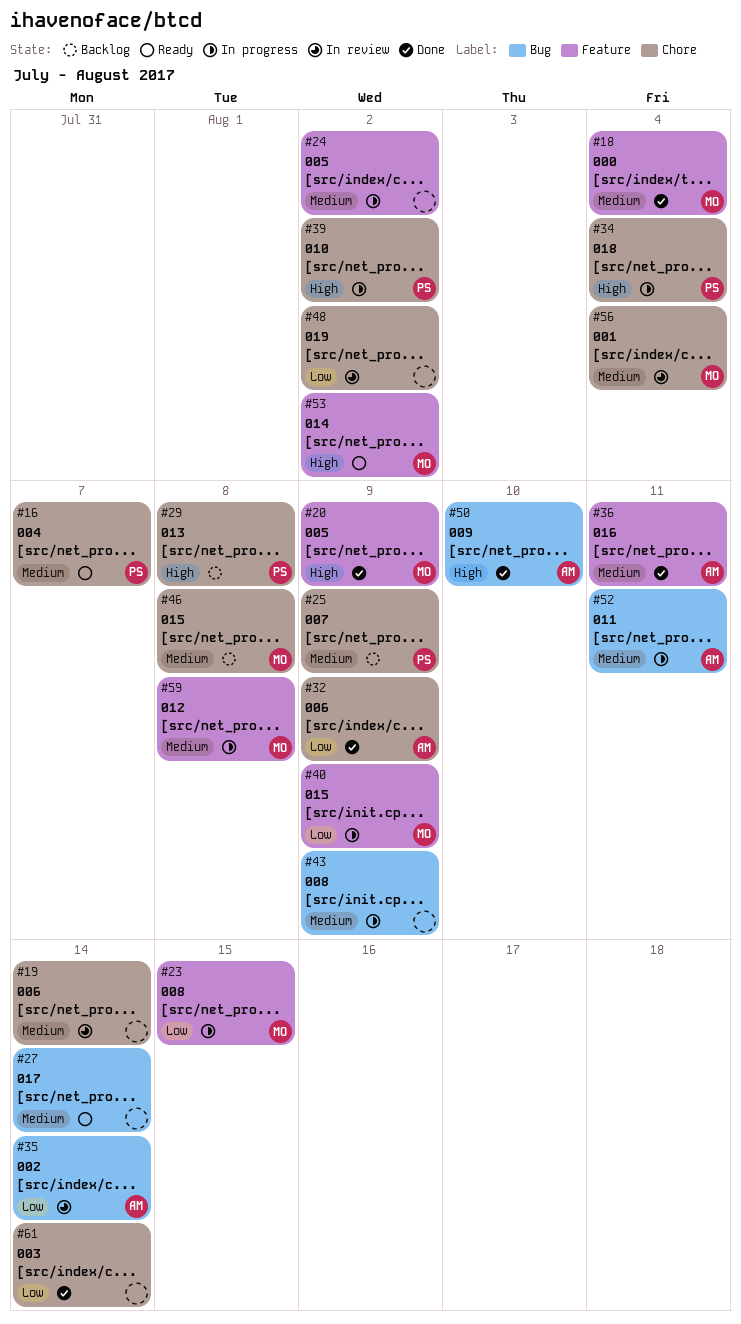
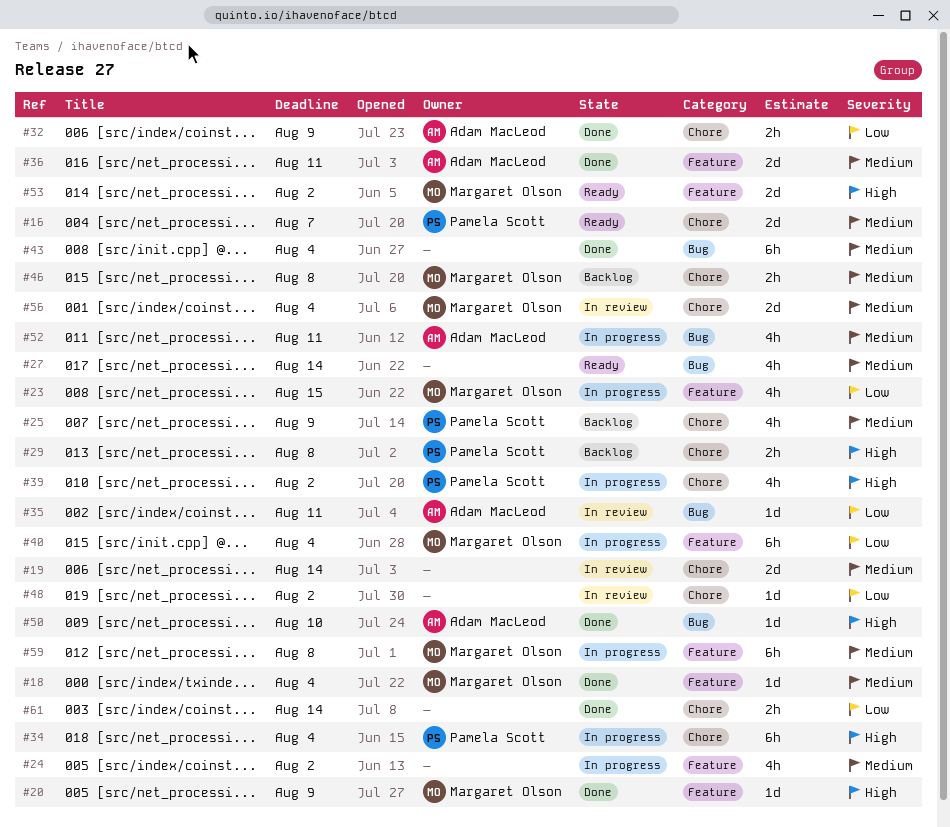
#35, due: Aug 14 -> Aug 11
#40, due: Aug 9 -> Aug 4
#43, status: In progress -> Done
#43, due: Aug 9 -> Aug 4

